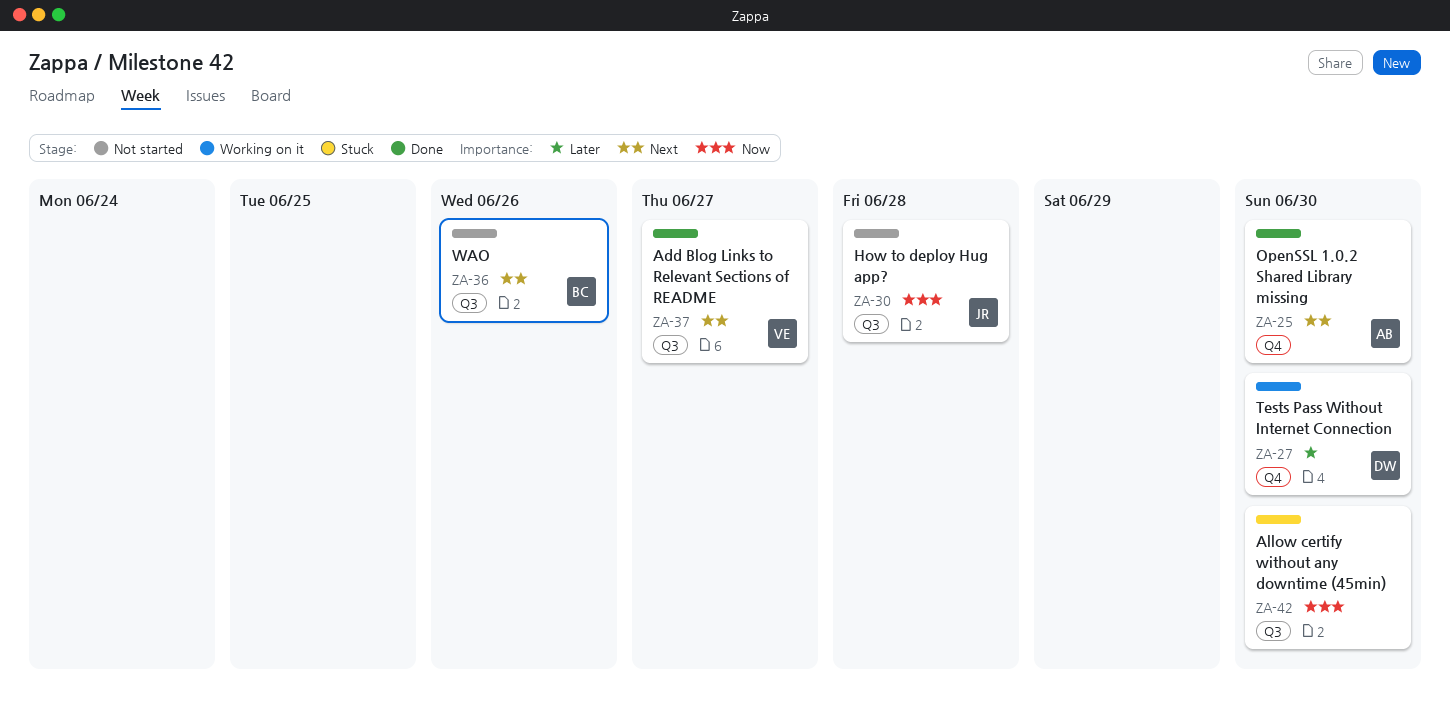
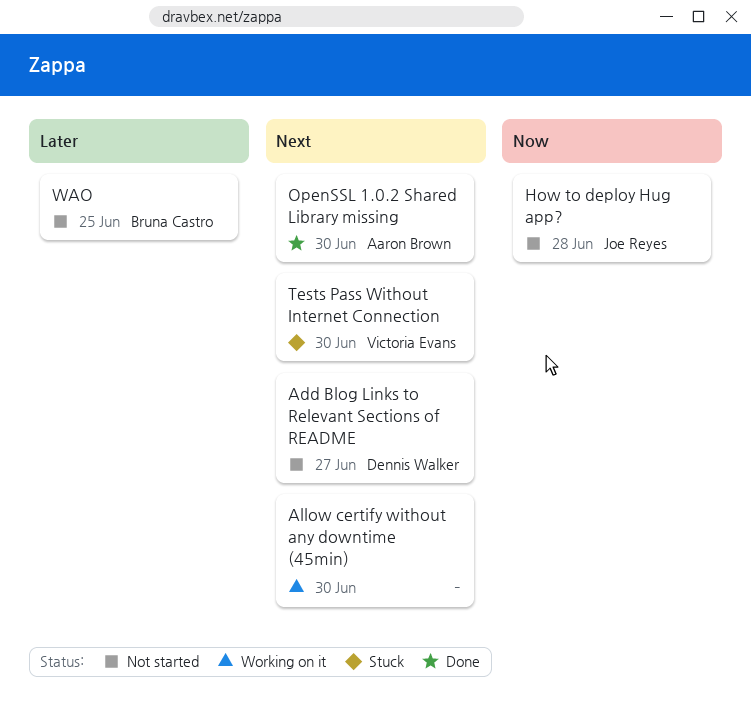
Add Blog Links to Relevant Sections of README, status: Done -> Not started
Add Blog Links to Relevant Sections of README, owner: Victoria Evans -> Dennis Walker
Allow certify without any downtime (45min), status: Stuck -> Working on it
Allow certify without any downtime (45min), priority: Now -> Next
Tests Pass Without Internet Connection, status: Working on it -> Stuck
Tests Pass Without Internet Connection, owner: Dennis Walker -> Victoria Evans
Tests Pass Without Internet Connection, priority: Later -> Next
WAO, priority: Next -> Later
WAO, due: Jun 26 -> Jun 25

